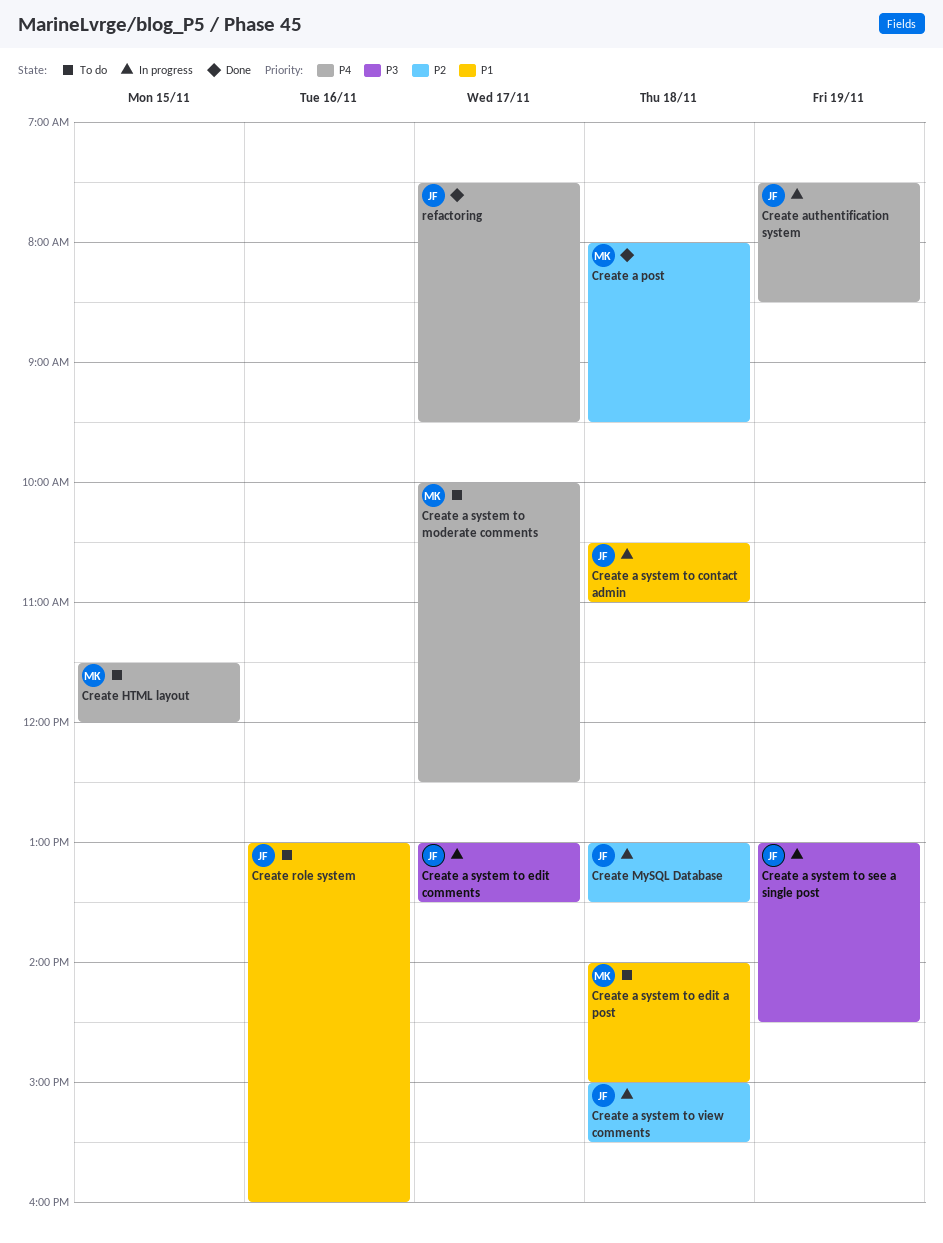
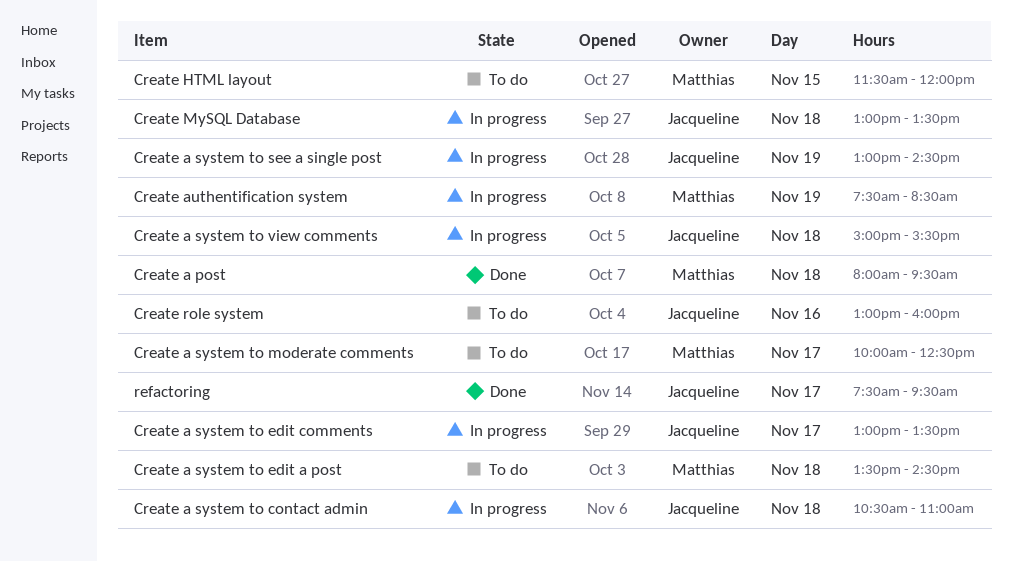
Create a system to edit a post, begins: 14:00 -> 13:30
Create a system to edit a post, ends: 15:00 -> 14:30
Create authentification system, owner: Jacqueline -> Matthias

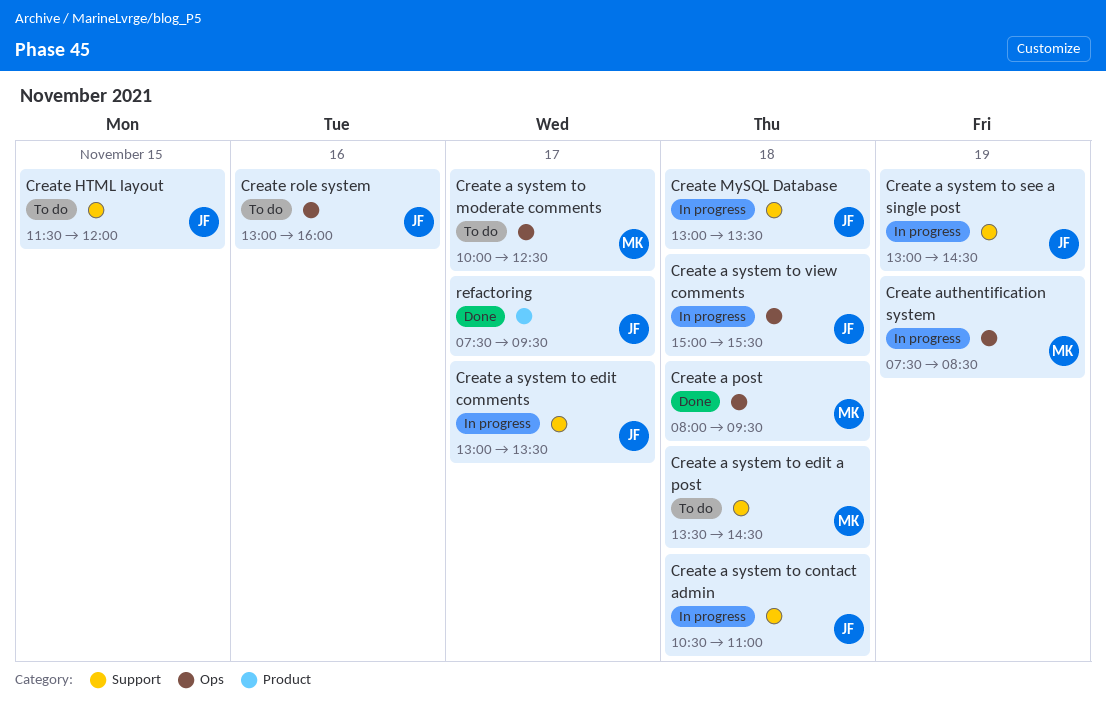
Create HTML layout, owner: Matthias -> Jacqueline

